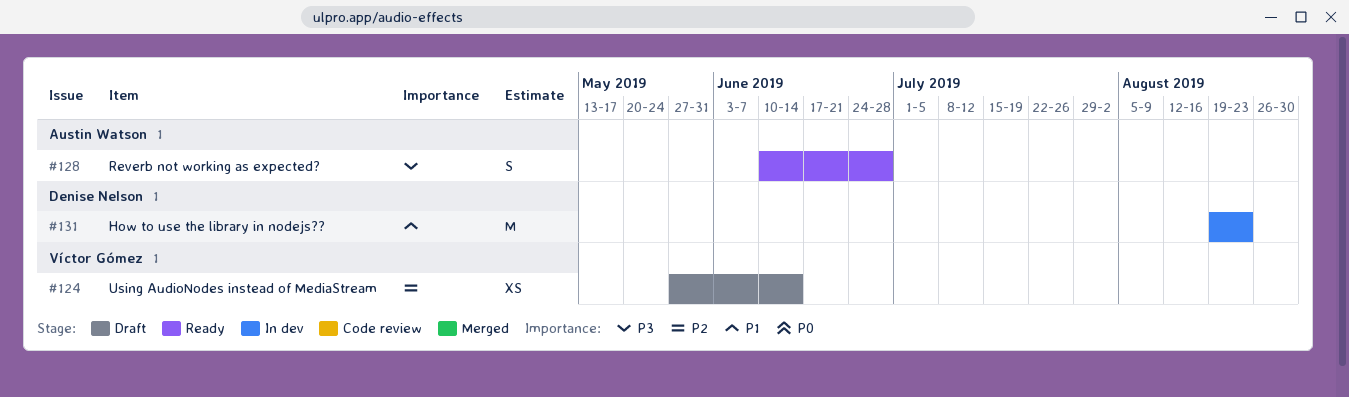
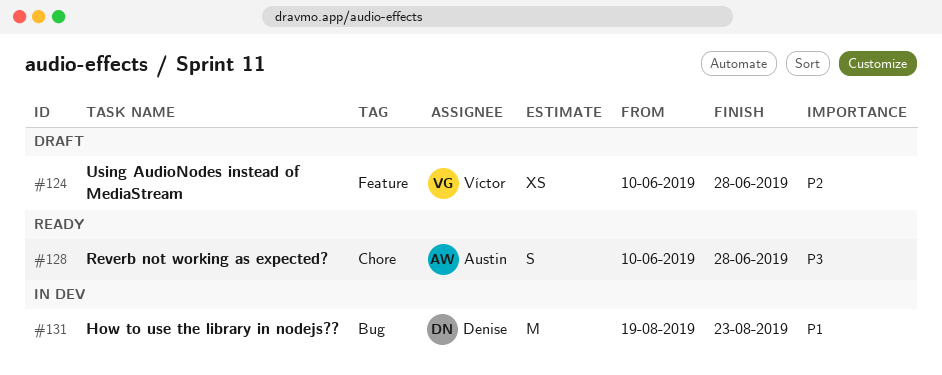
#124, start: May 27 -> Jun 10
#124, due: Jun 14 -> Jun 28

